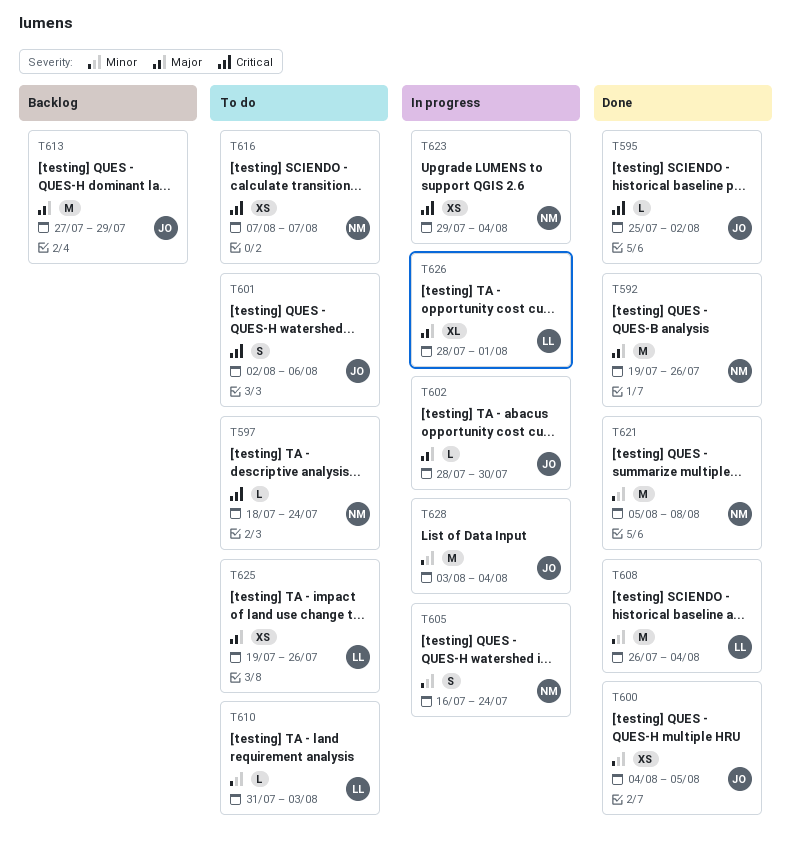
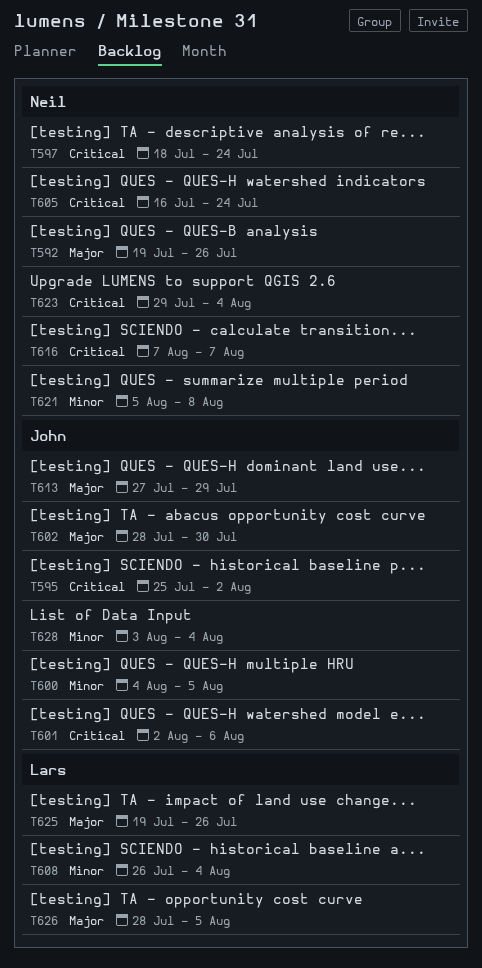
T605, priority: Minor -> Critical
T610: present -> none
T626, due: Aug 1 -> Aug 5

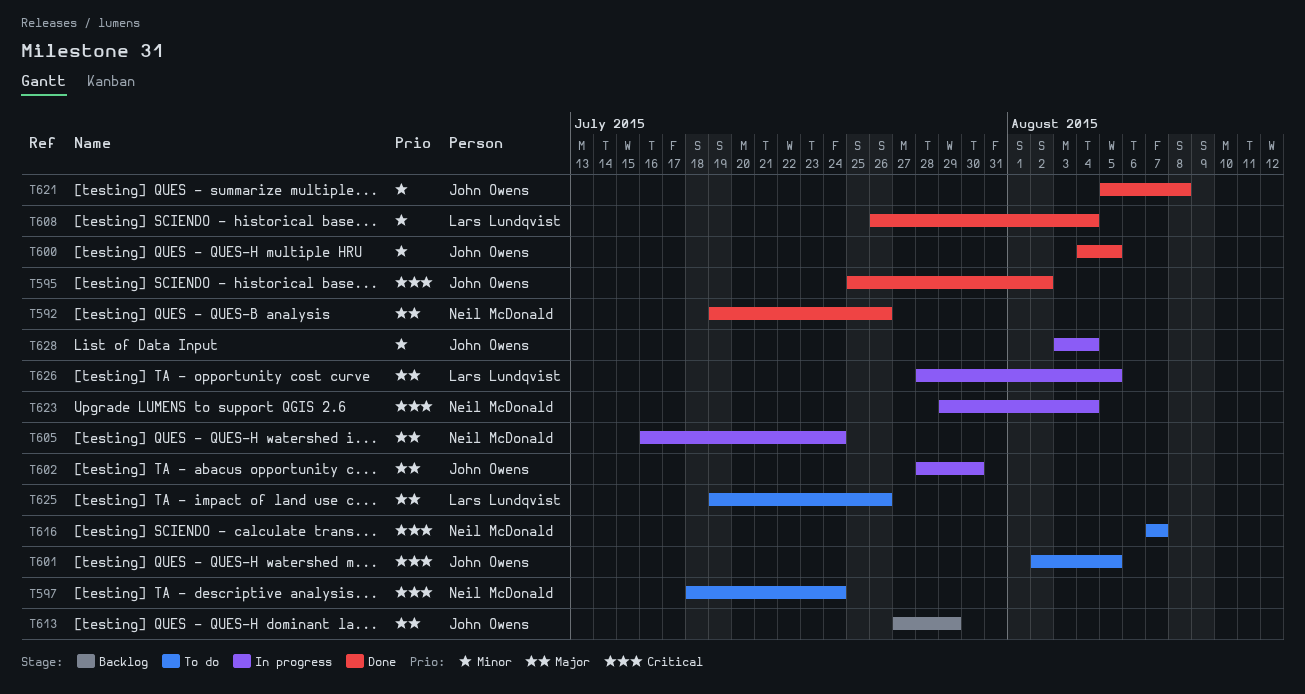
T601, due: Aug 6 -> Aug 5
T605, priority: Critical -> Major
T621, owner: Neil McDonald -> John Owens

